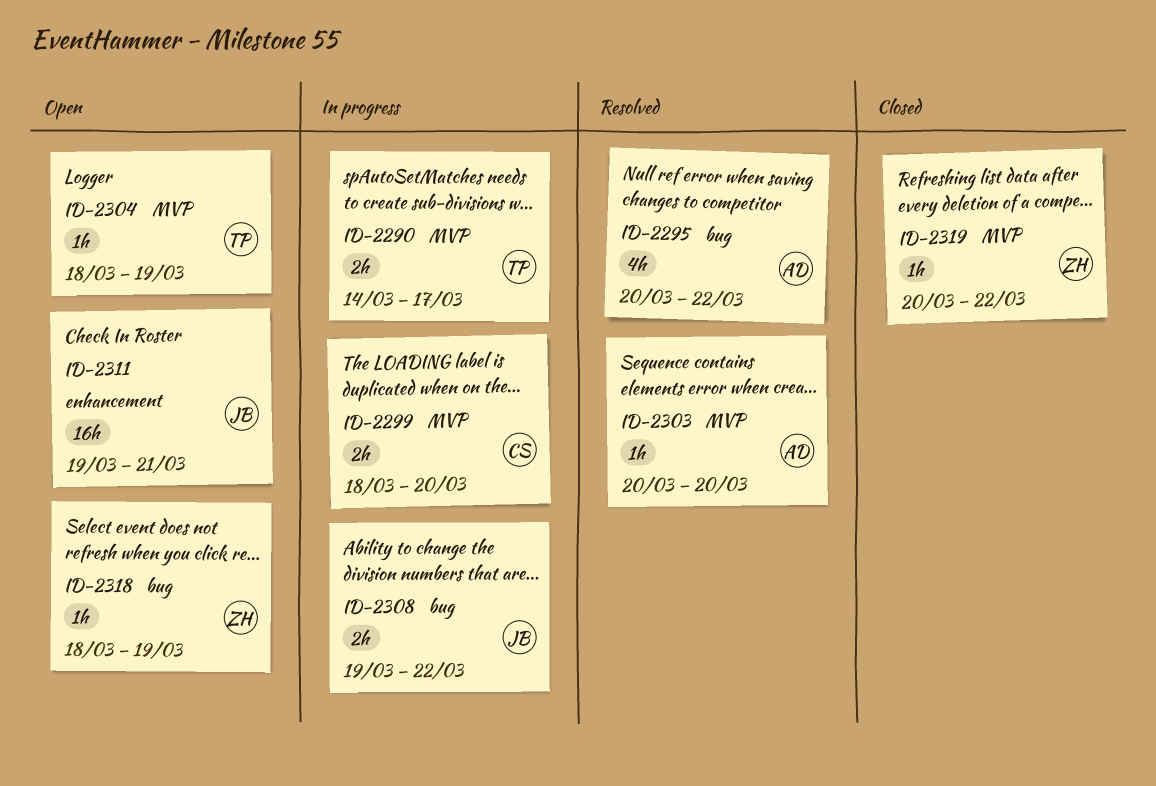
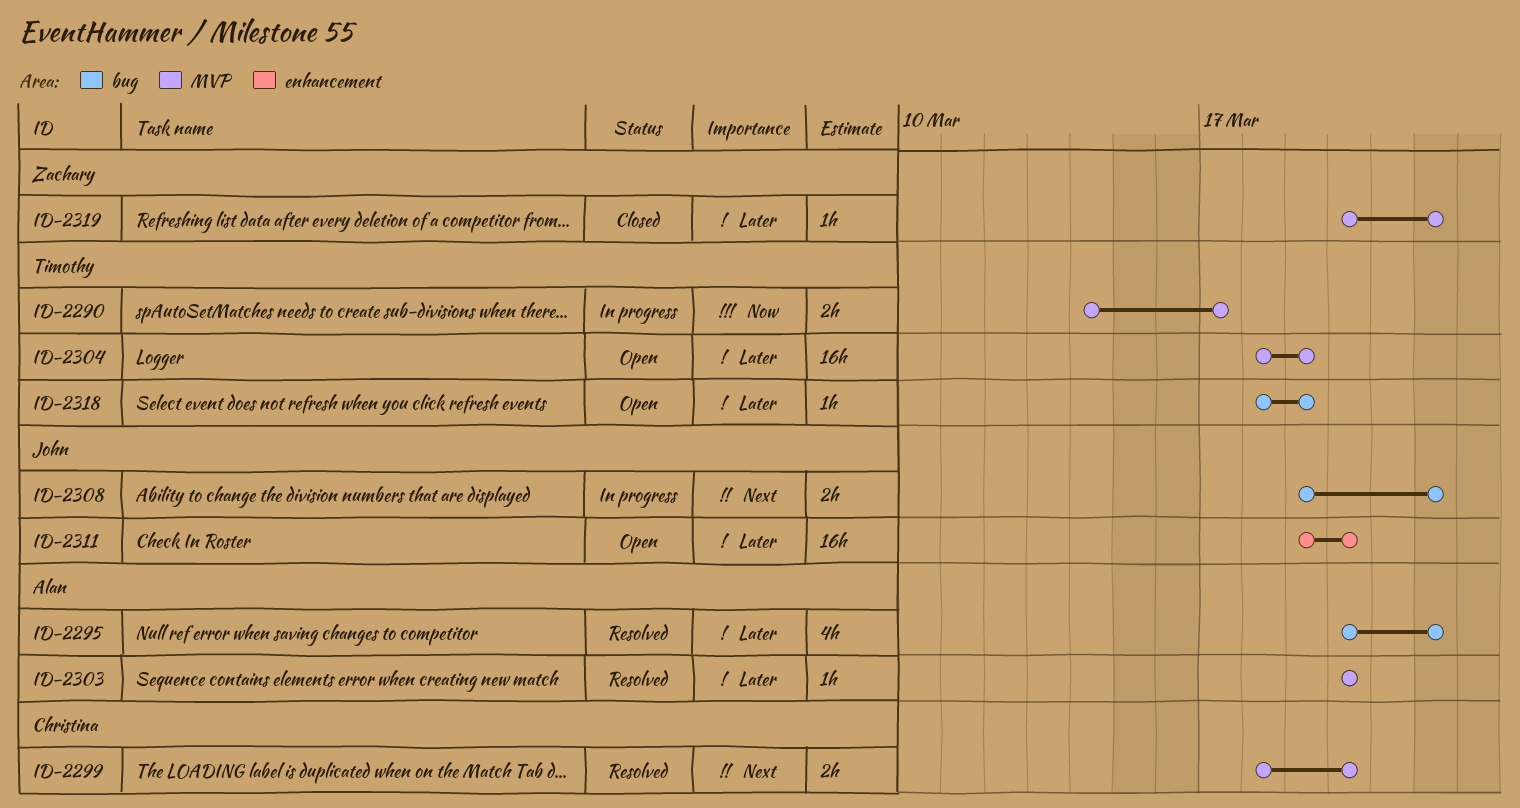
ID-2299, status: In progress -> Resolved
ID-2304, estimate: 1h -> 16h
ID-2311, due: Mar 21 -> Mar 20
ID-2318, owner: Zachary -> Timothy

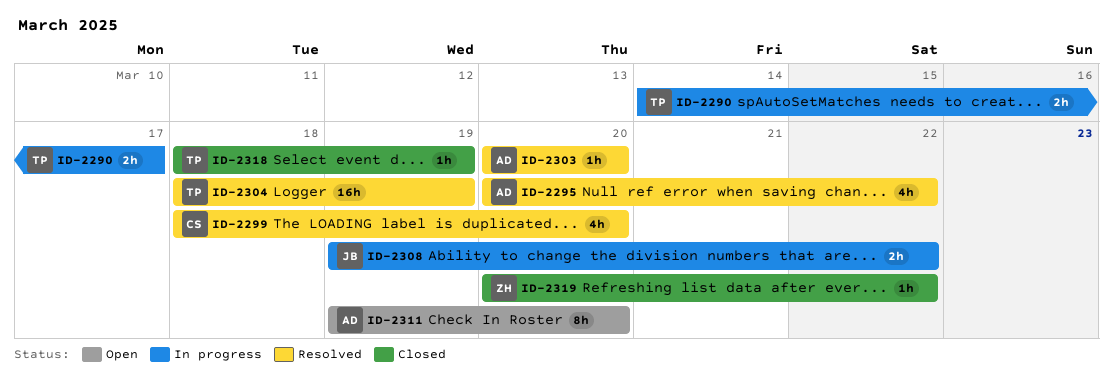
ID-2299, estimate: 2h -> 4h
ID-2304, status: Open -> Resolved
ID-2311, owner: John -> Alan
ID-2311, estimate: 16h -> 8h
ID-2318, status: Open -> Closed

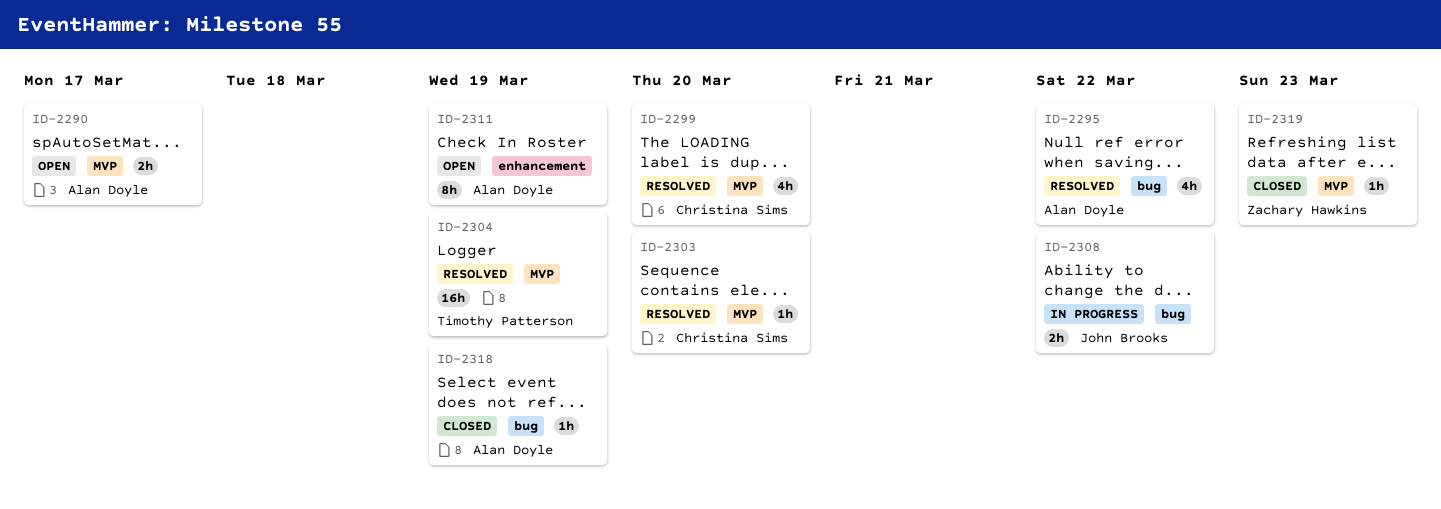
ID-2290, status: In progress -> Open
ID-2290, owner: Timothy Patterson -> Alan Doyle
ID-2303, owner: Alan Doyle -> Christina Sims
ID-2311, due: Mar 20 -> Mar 19
ID-2318, owner: Timothy Patterson -> Alan Doyle
ID-2319, due: Mar 22 -> Mar 23

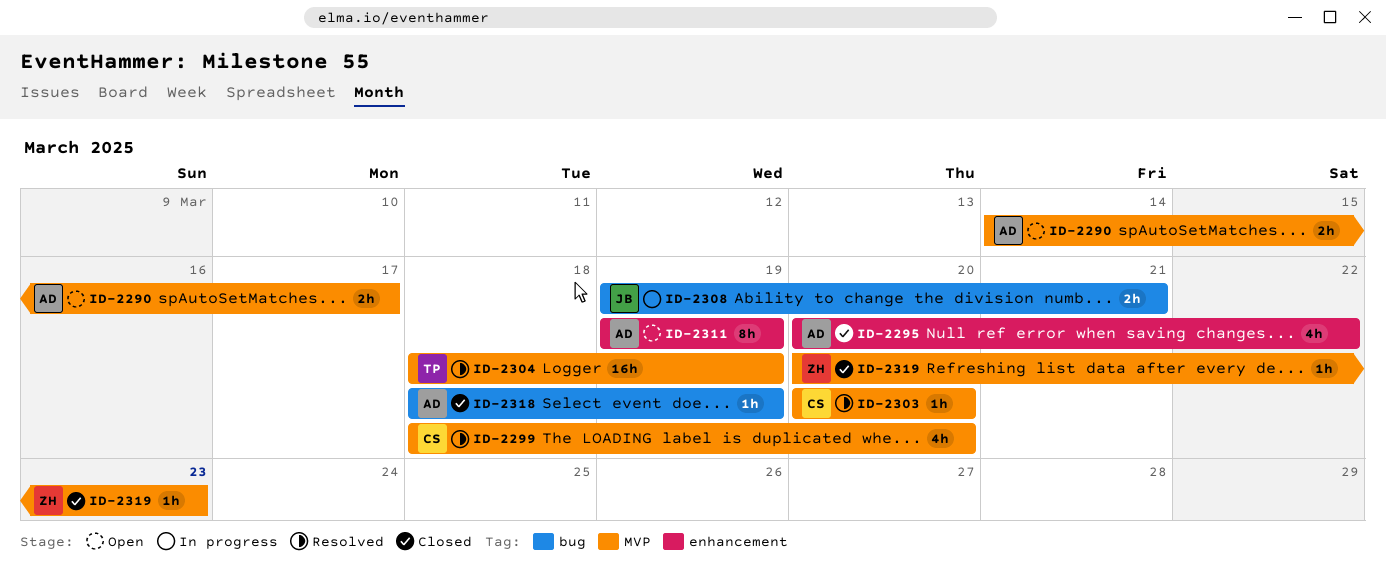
ID-2295, status: Resolved -> Closed
ID-2295, label: bug -> enhancement
ID-2308, due: Mar 22 -> Mar 21

